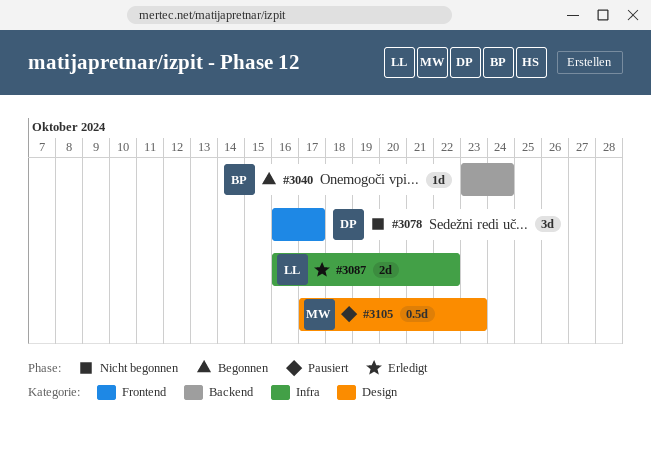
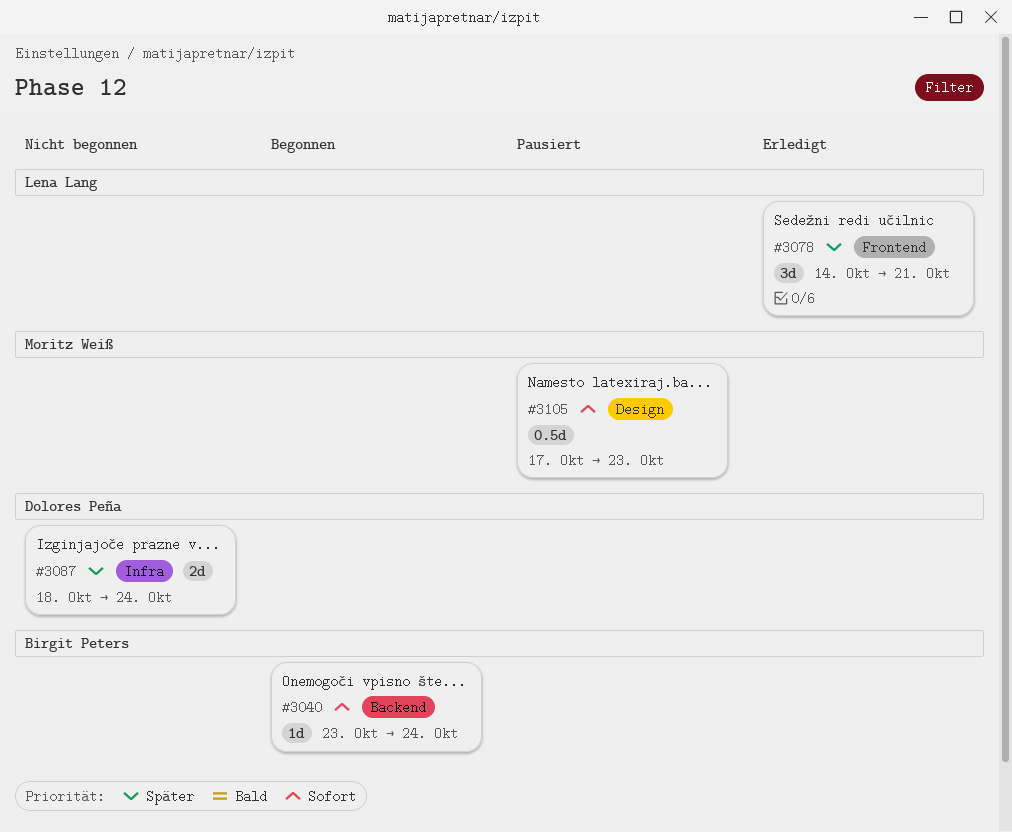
#3078, status: Nicht begonnen -> Erledigt
#3078, owner: Dolores Peña -> Lena Lang
#3078, start: Oct 16 -> Oct 14
#3078, due: Oct 17 -> Oct 21
#3087, status: Erledigt -> Nicht begonnen
#3087, owner: Lena Lang -> Dolores Peña
#3087, start: Oct 16 -> Oct 18
#3087, due: Oct 22 -> Oct 24

